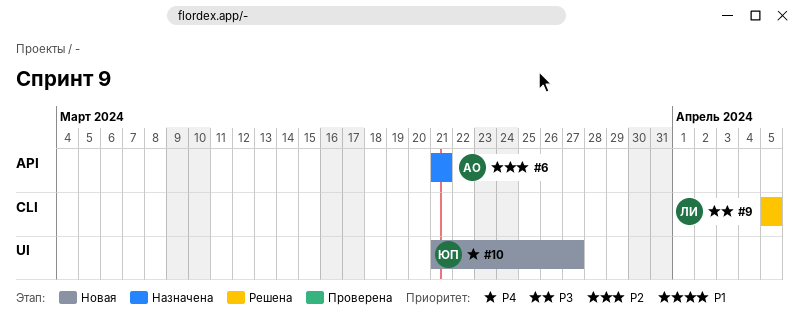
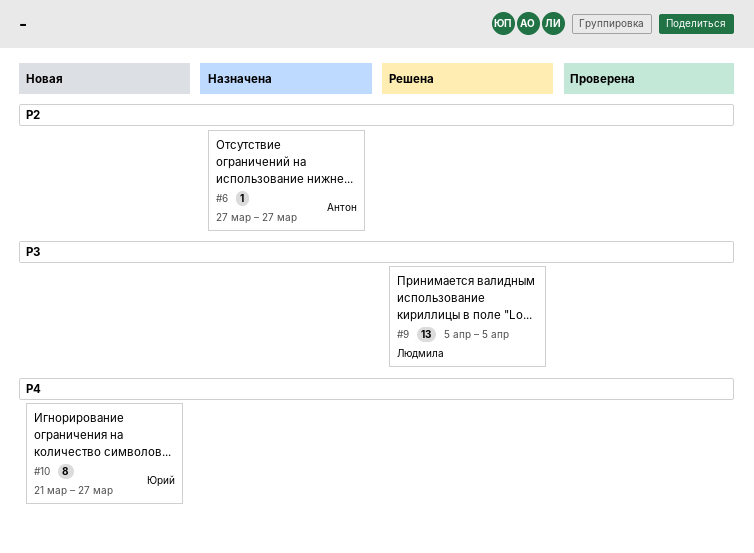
#6, start: Mar 21 -> Mar 27
#6, due: Mar 21 -> Mar 27

